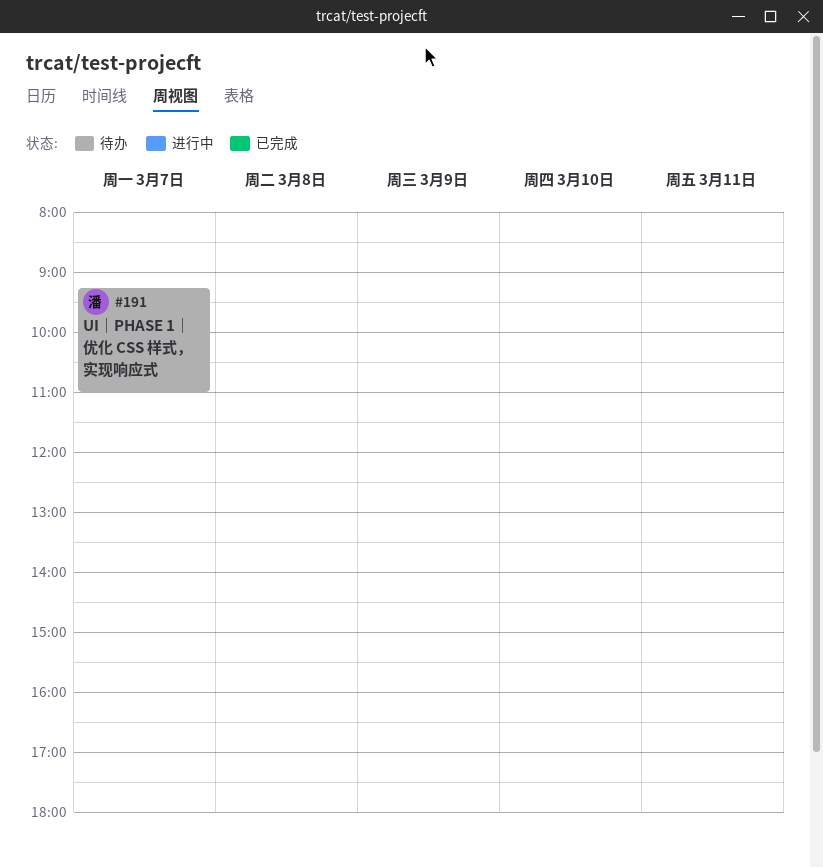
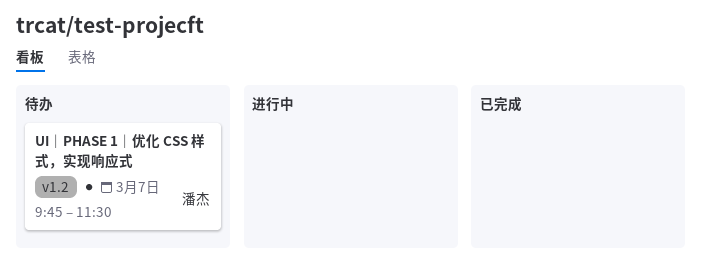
UI｜PHASE 1｜优化 CSS 样式，实现响应式, begins: 09:15 -> 09:45
UI｜PHASE 1｜优化 CSS 样式，实现响应式, ends: 11:00 -> 11:30

